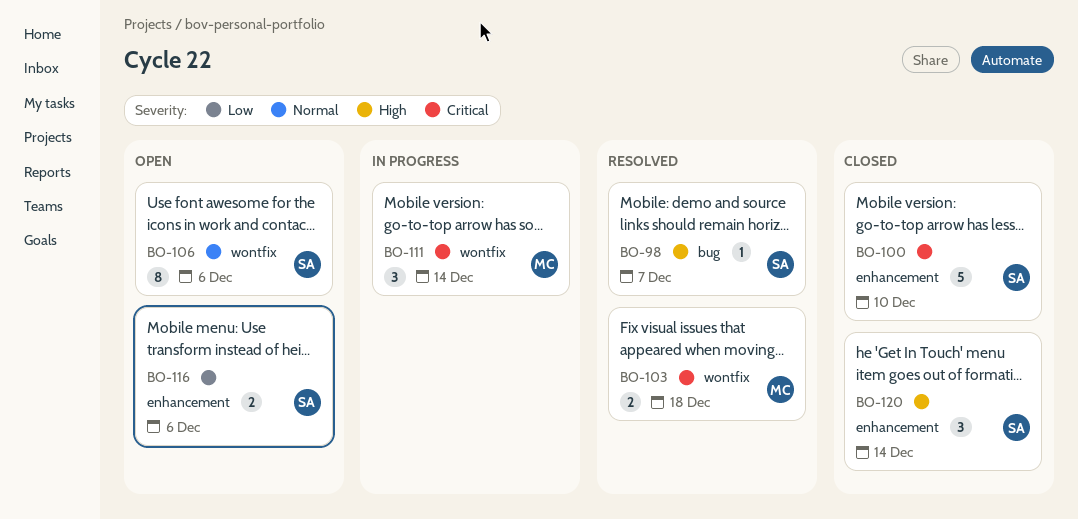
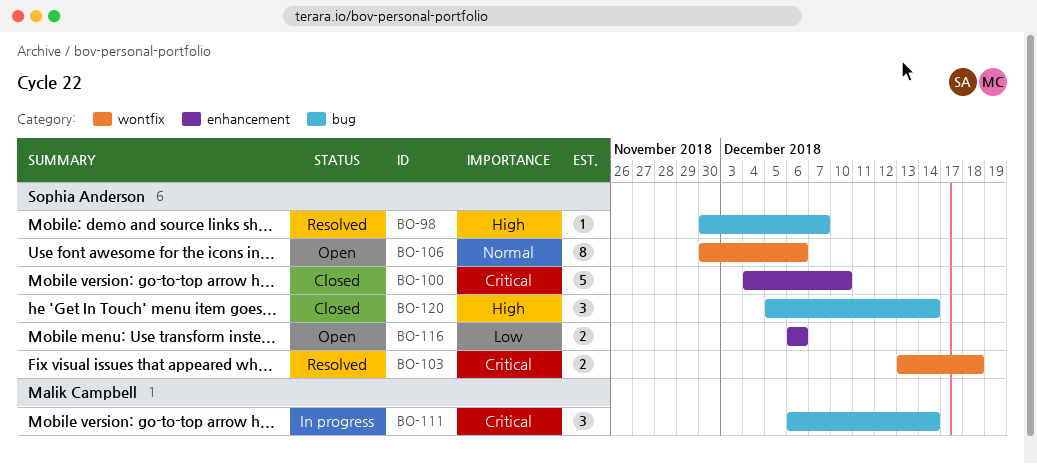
BO-103, owner: Malik Campbell -> Sophia Anderson
BO-111, label: wontfix -> bug
BO-120, label: enhancement -> bug

